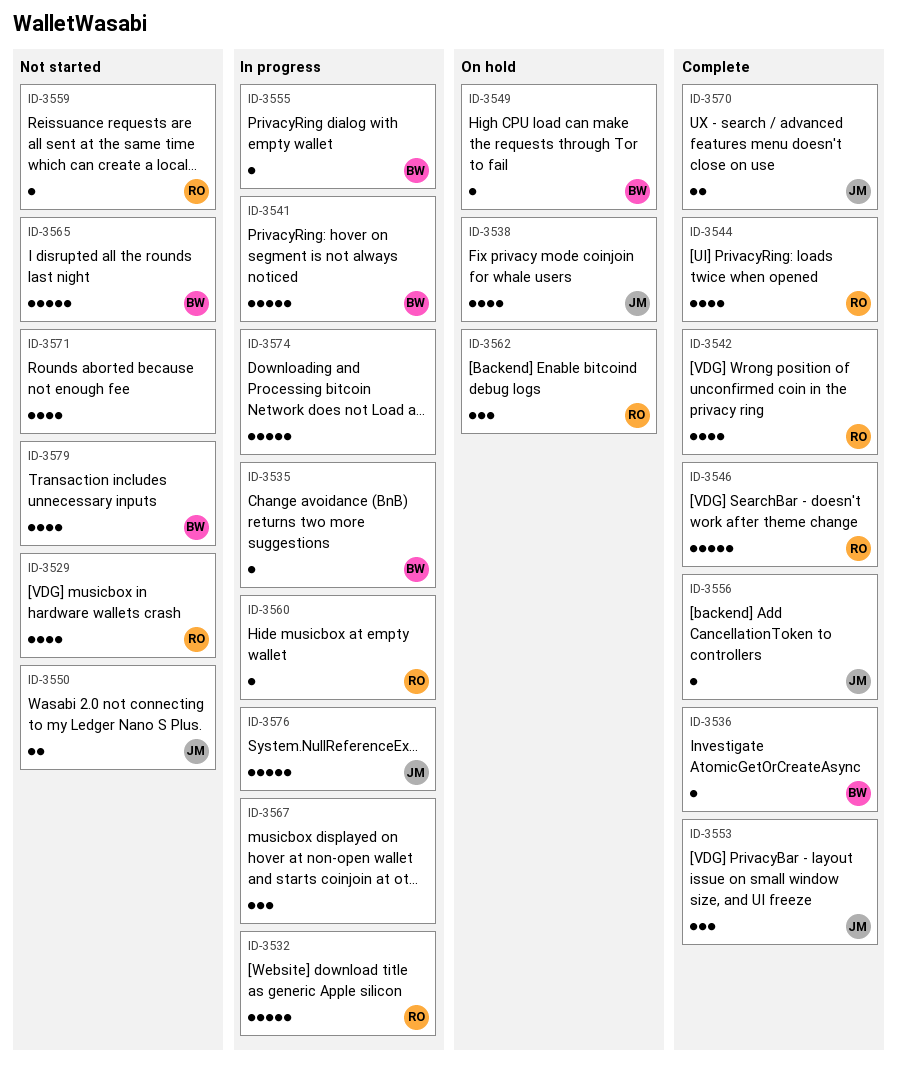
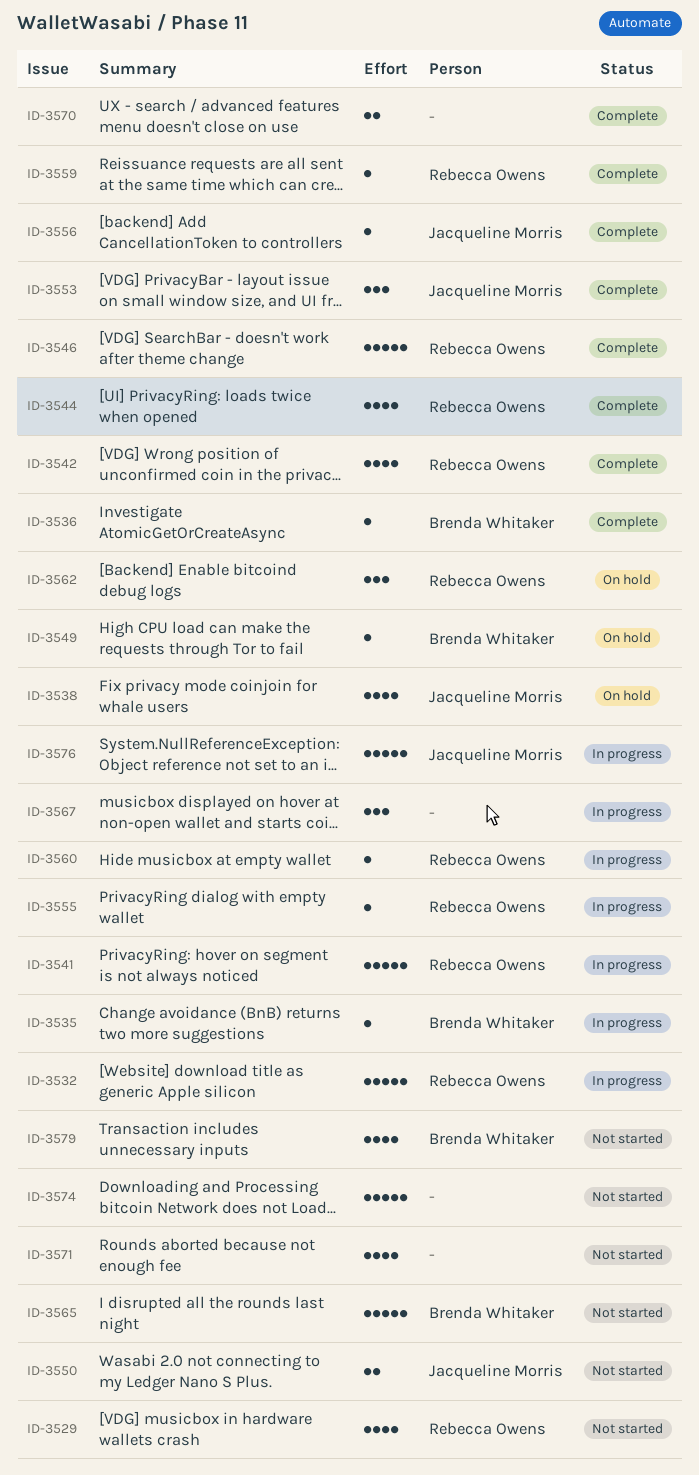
ID-3541, owner: Brenda Whitaker -> Rebecca Owens
ID-3555, owner: Brenda Whitaker -> Rebecca Owens
ID-3559, status: Not started -> Complete
ID-3570, owner: Jacqueline Morris -> none
ID-3574, status: In progress -> Not started

